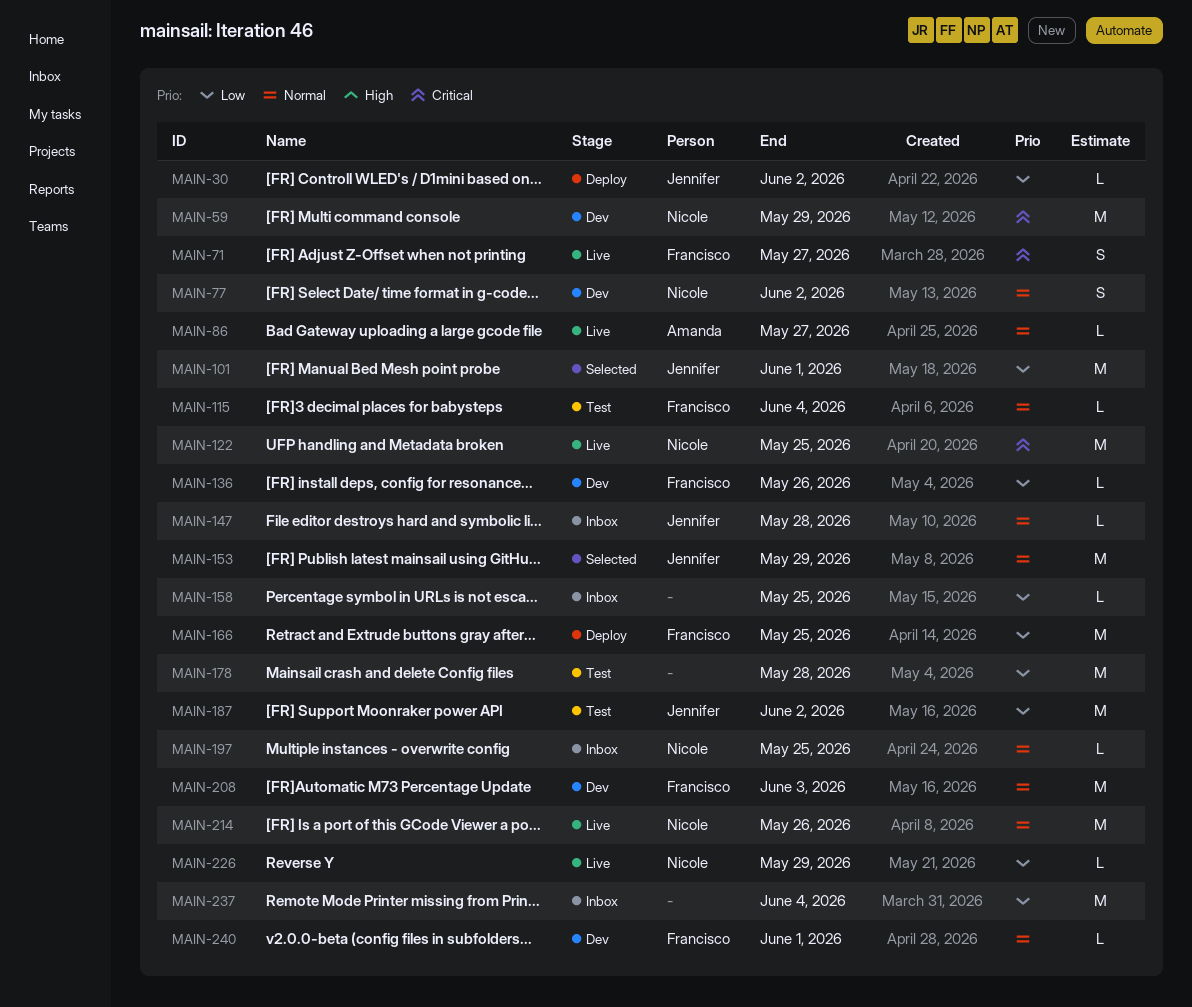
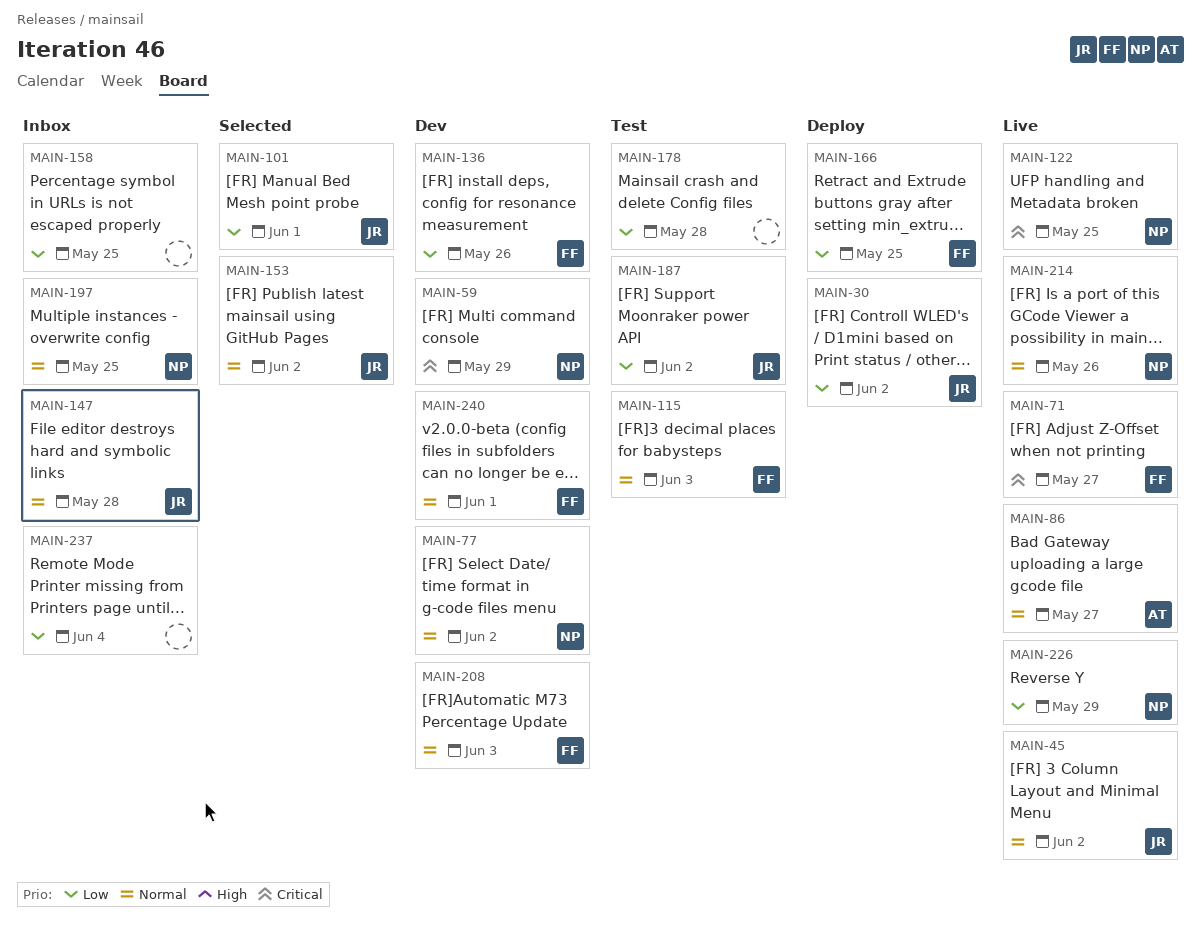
MAIN-45: none -> present
MAIN-115, due: Jun 4 -> Jun 3
MAIN-153, due: May 29 -> Jun 2

